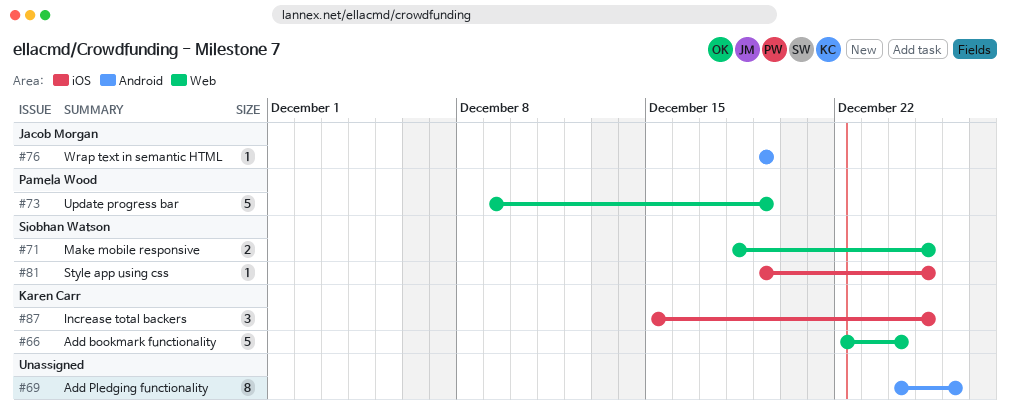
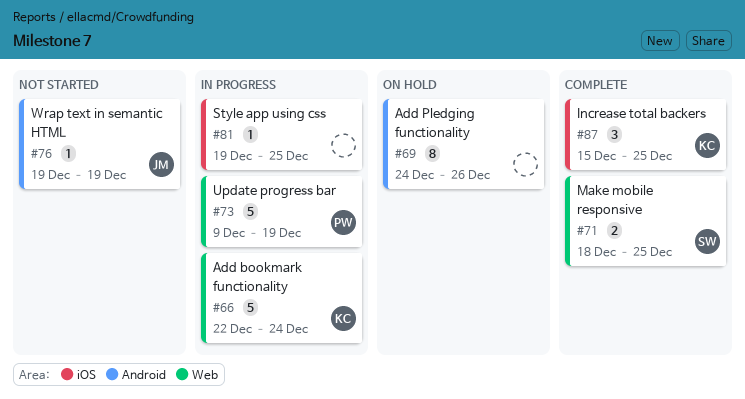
#81, owner: Siobhan Watson -> none

